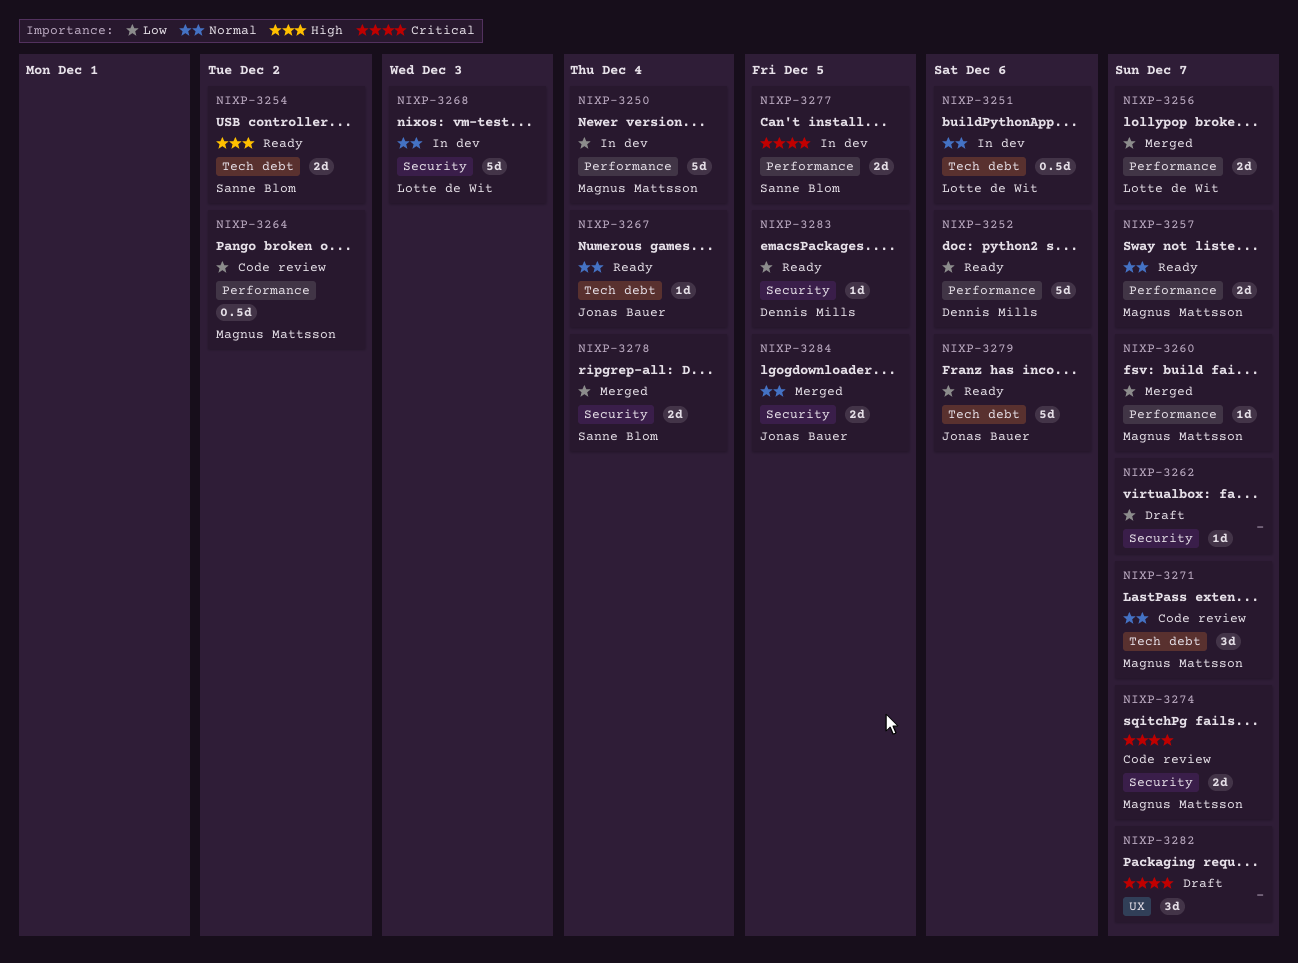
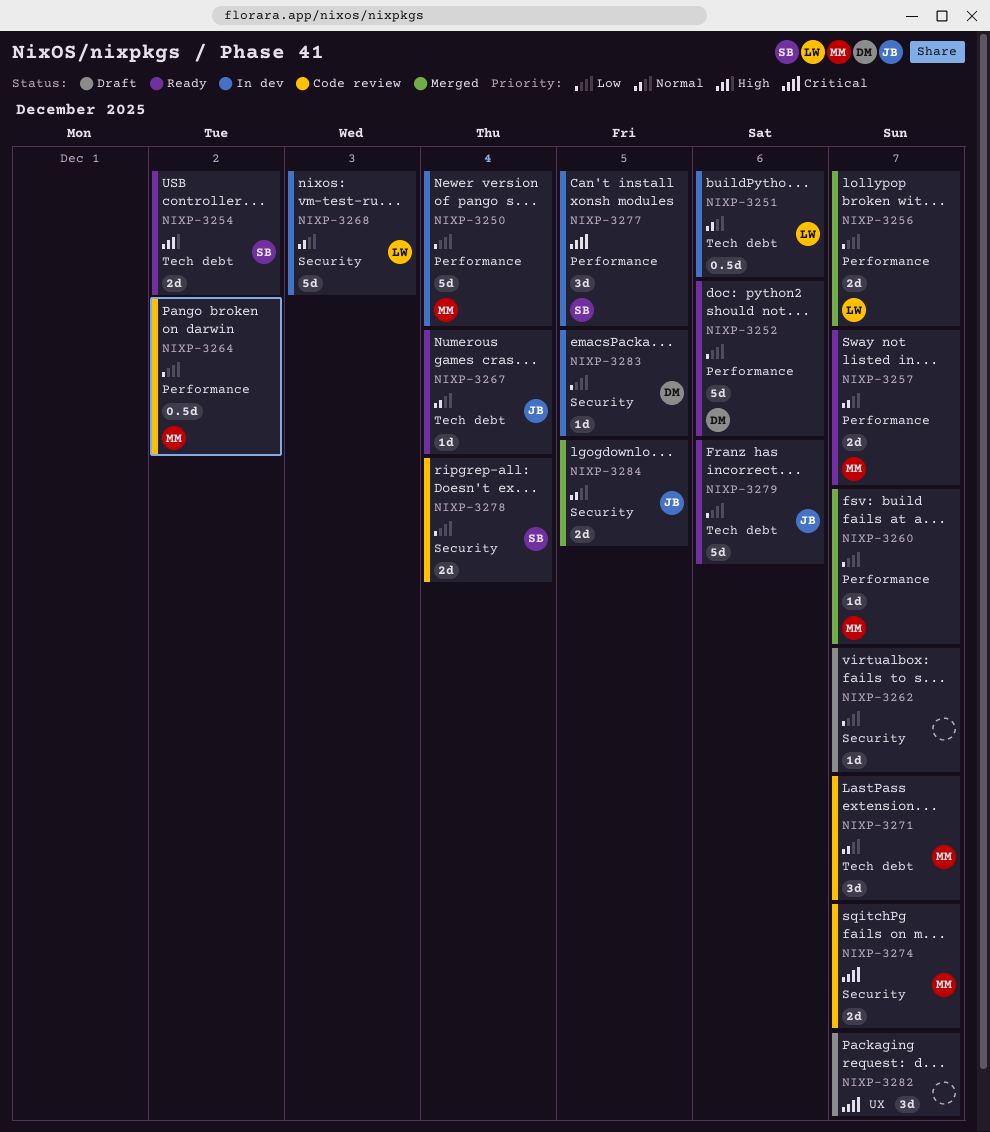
NIXP-3277, estimate: 2d -> 3d
NIXP-3278, status: Merged -> Code review
NIXP-3283, status: Ready -> In dev

